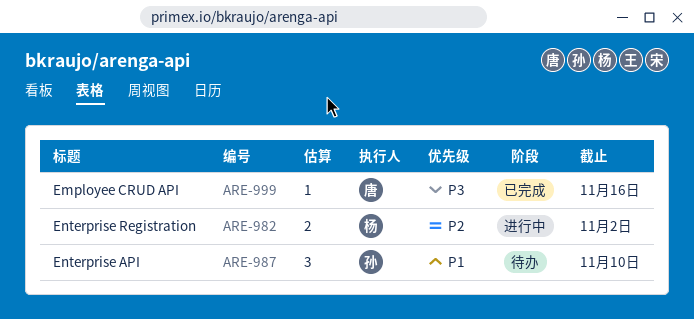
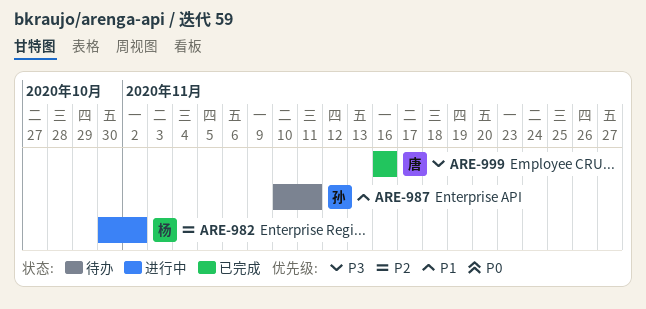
ARE-987, due: Nov 10 -> Nov 11

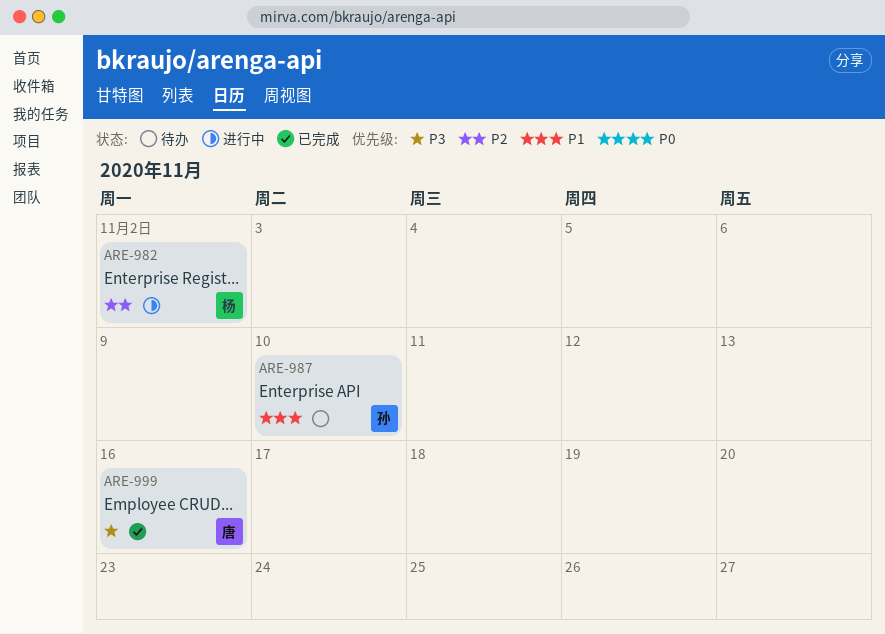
ARE-987, due: Nov 11 -> Nov 10

